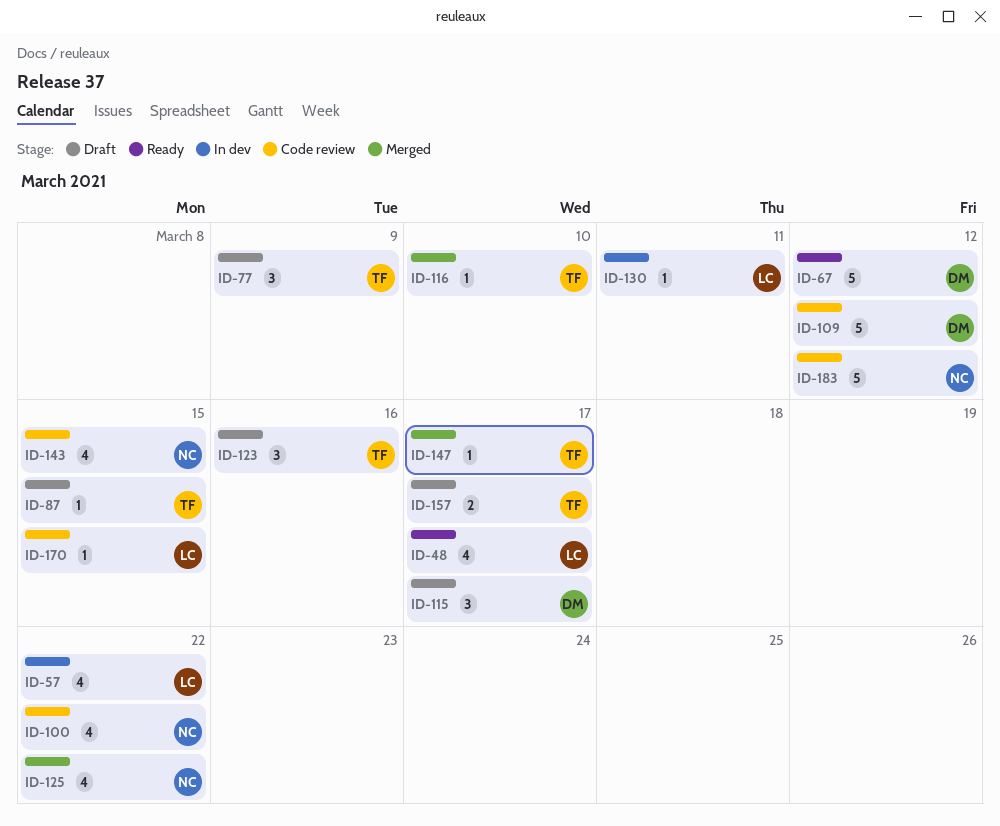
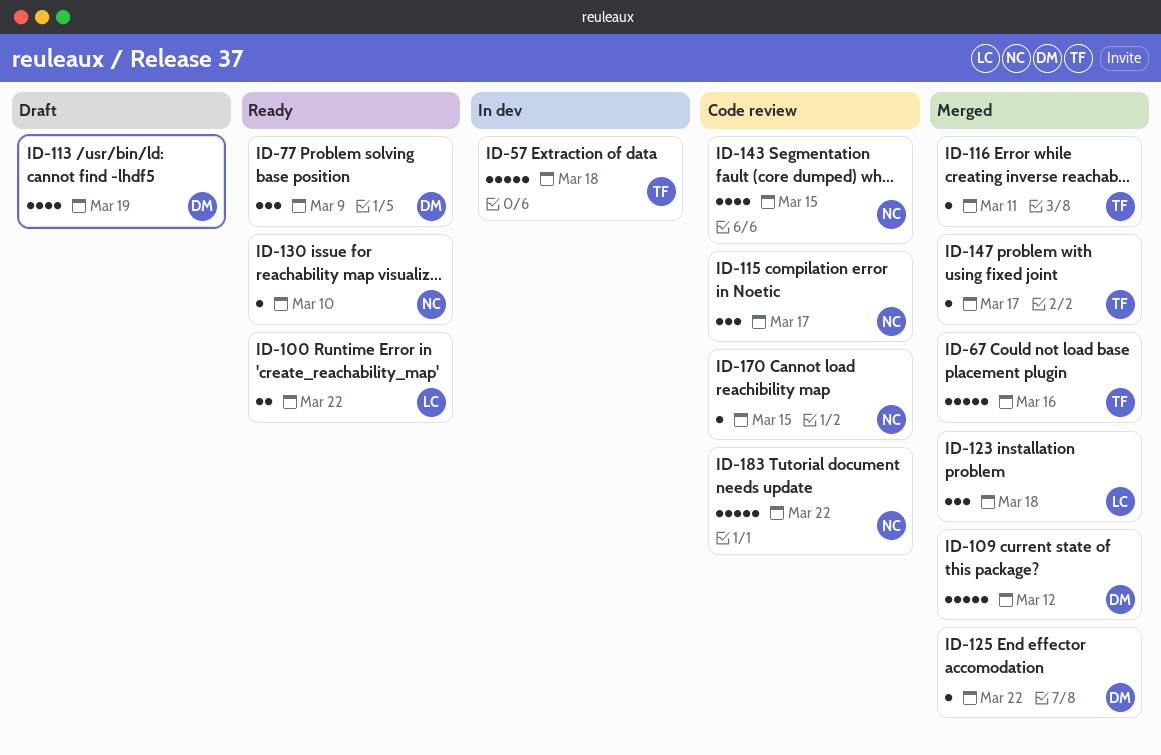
ID-48: present -> none
ID-57, owner: LC -> TF
ID-57, estimate: 4 -> 5
ID-57, due: Mar 22 -> Mar 18
ID-67, status: Ready -> Merged
ID-67, owner: DM -> TF
ID-67, due: Mar 12 -> Mar 16
ID-77, status: Draft -> Ready
ID-77, owner: TF -> DM
ID-87: present -> none
ID-100, status: Code review -> Ready
ID-100, owner: NC -> LC
ID-100, estimate: 4 -> 2
ID-109, status: Code review -> Merged
ID-113: none -> present
ID-115, status: Draft -> Code review
ID-115, owner: DM -> NC
ID-116, due: Mar 10 -> Mar 11
ID-123, status: Draft -> Merged
ID-123, owner: TF -> LC
ID-123, due: Mar 16 -> Mar 18
ID-125, owner: NC -> DM
ID-125, estimate: 4 -> 1
ID-130, status: In dev -> Ready
ID-130, owner: LC -> NC
ID-130, due: Mar 11 -> Mar 10
ID-157: present -> none
ID-170, owner: LC -> NC
ID-183, due: Mar 12 -> Mar 22

